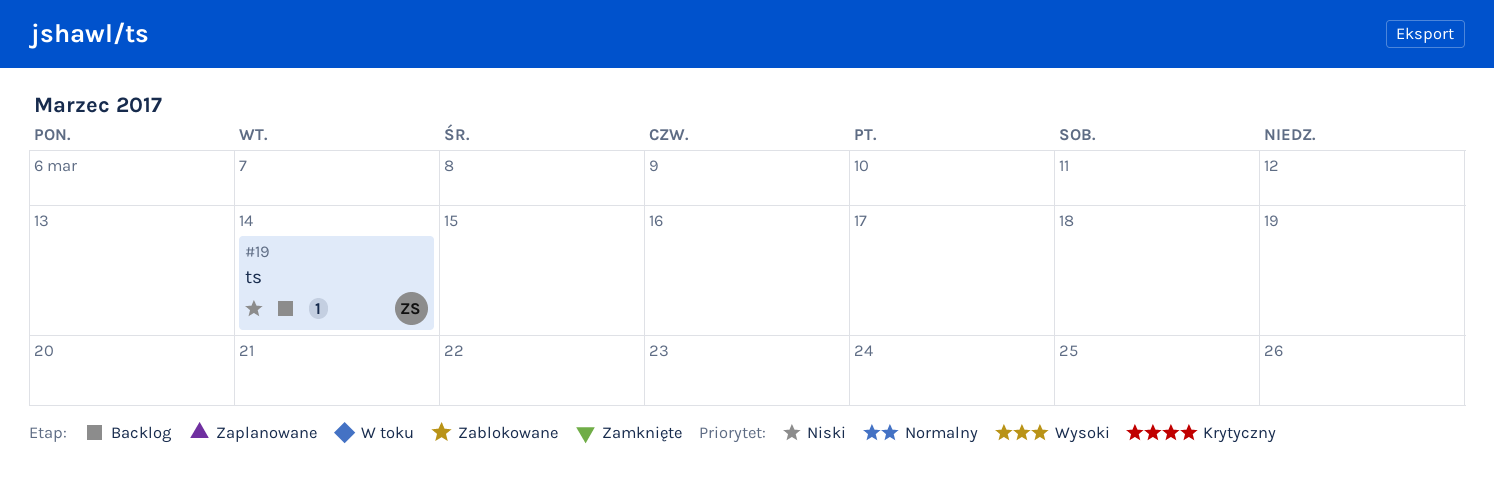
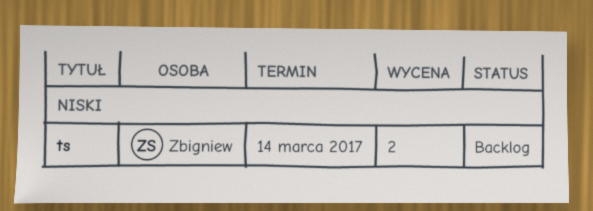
ts, estimate: 1 -> 2

